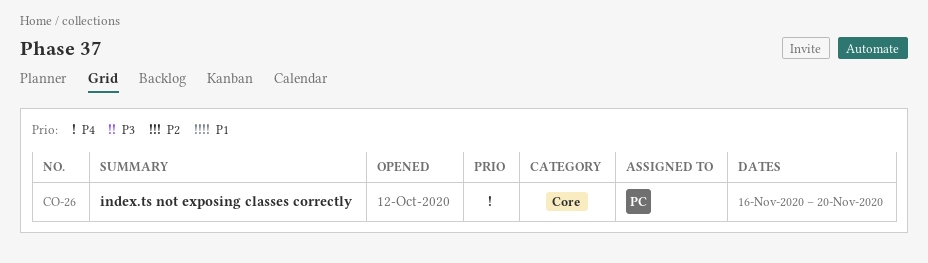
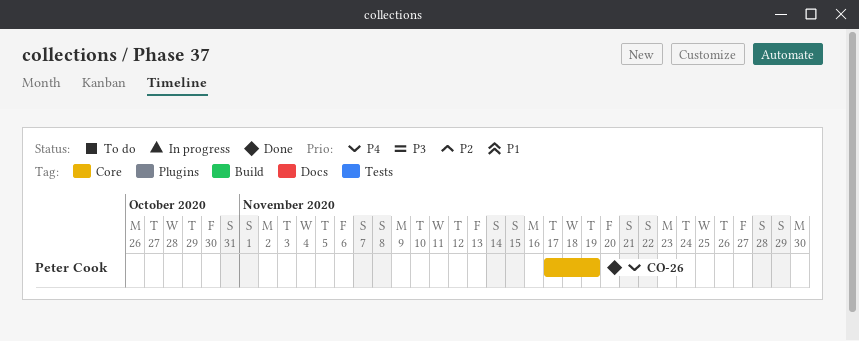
CO-26, start: Nov 16 -> Nov 17
CO-26, due: Nov 20 -> Nov 19

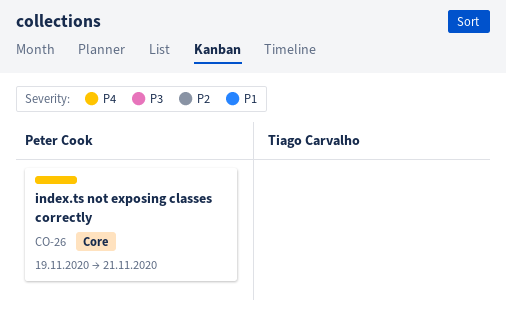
CO-26, start: Nov 17 -> Nov 19
CO-26, due: Nov 19 -> Nov 21

